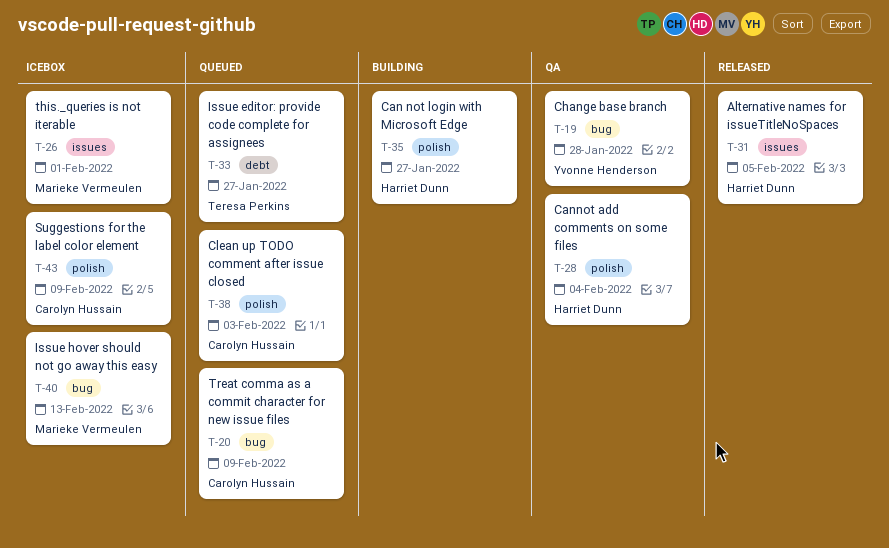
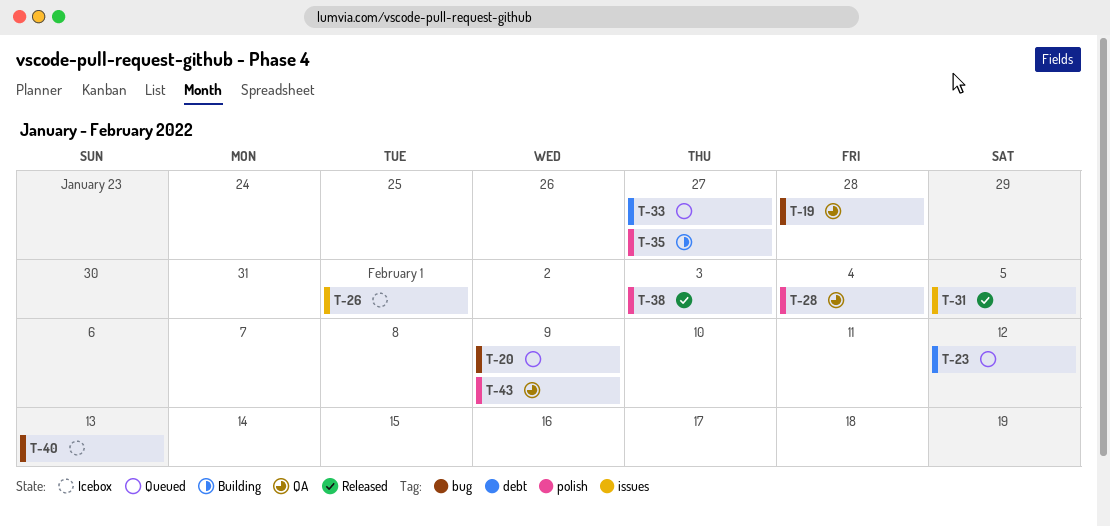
T-23: none -> present
T-38, status: Queued -> Released
T-43, status: Icebox -> QA

